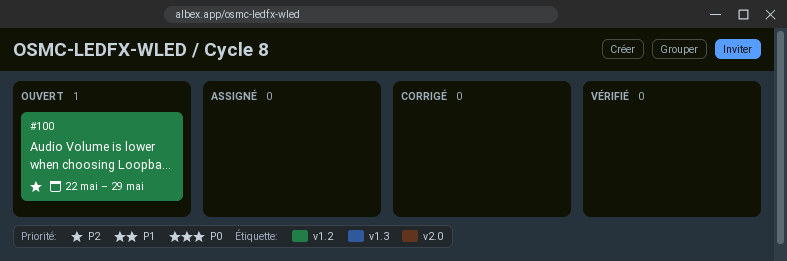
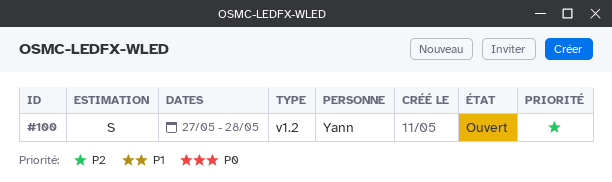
#100, start: May 22 -> May 27
#100, due: May 29 -> May 28

